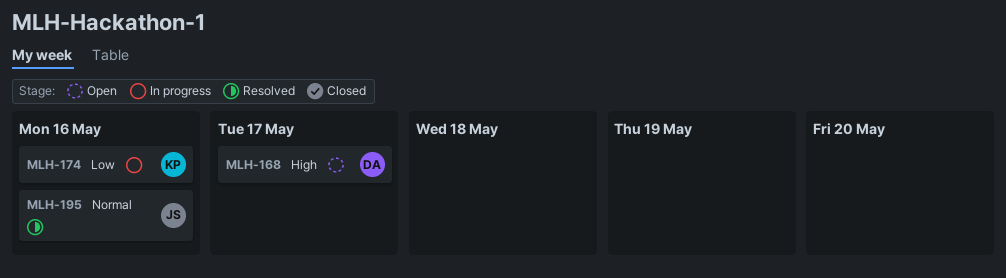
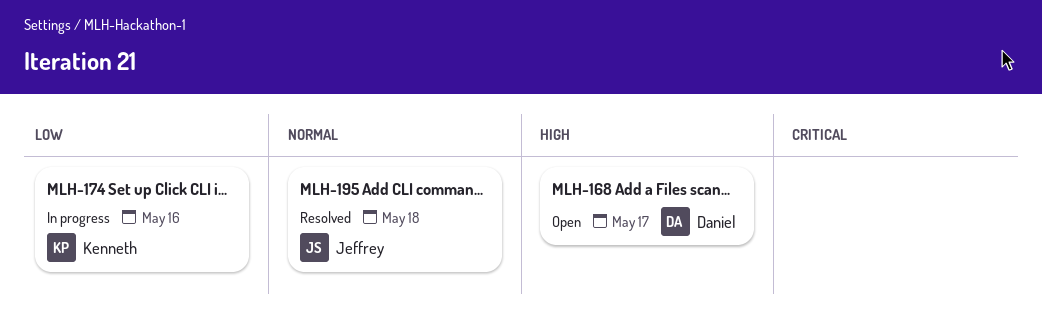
MLH-195, due: May 16 -> May 18

